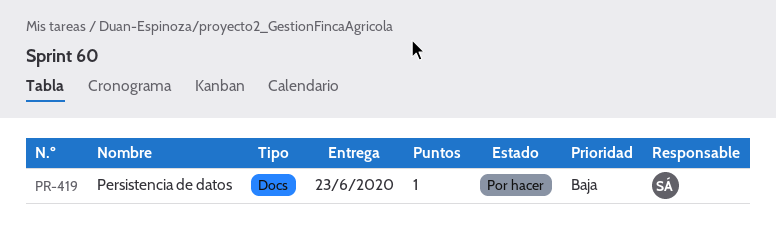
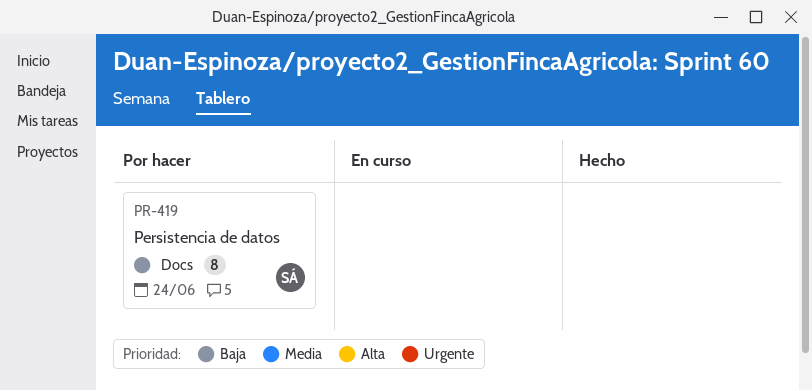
PR-419, estimate: 1 -> 8
PR-419, due: Jun 23 -> Jun 24

